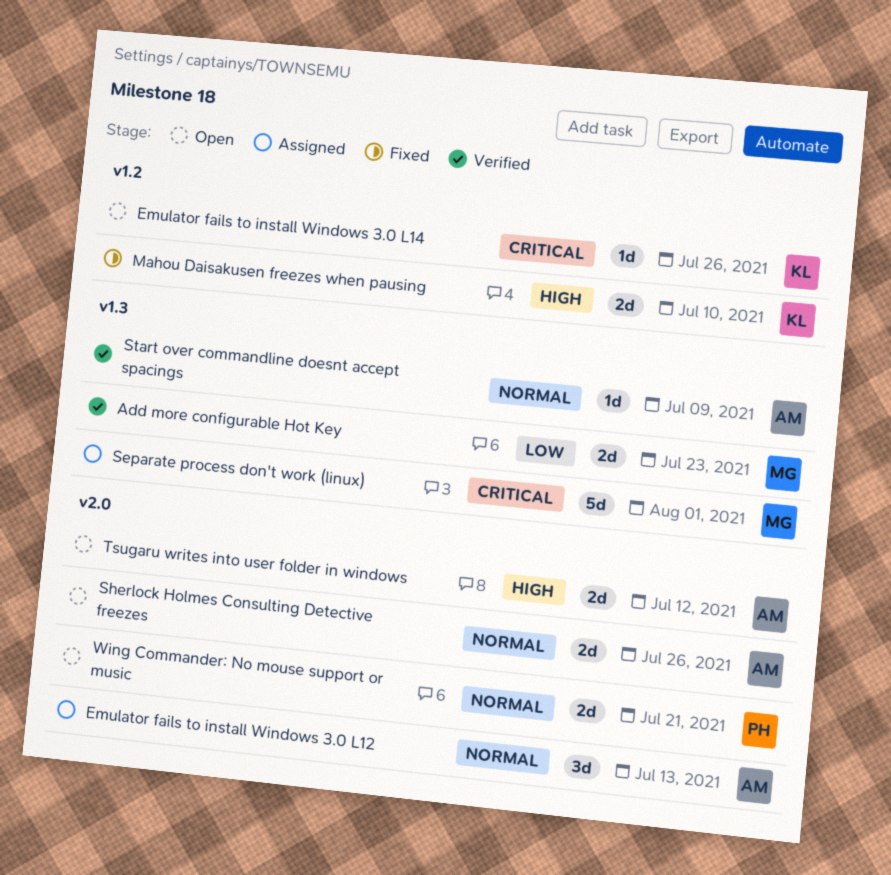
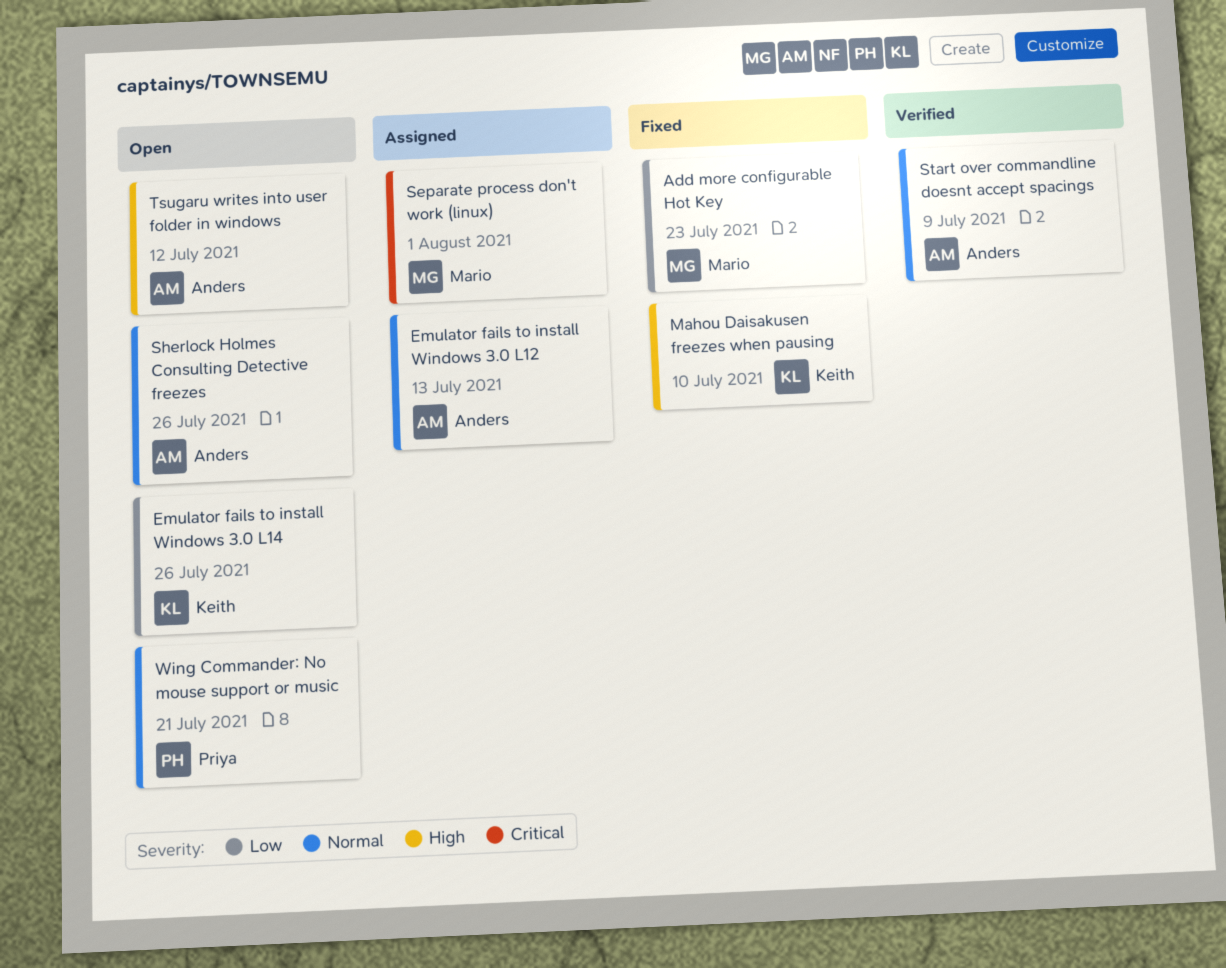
Add more configurable Hot Key, status: Verified -> Fixed
Emulator fails to install Windows 3.0 L14, priority: Critical -> Low

